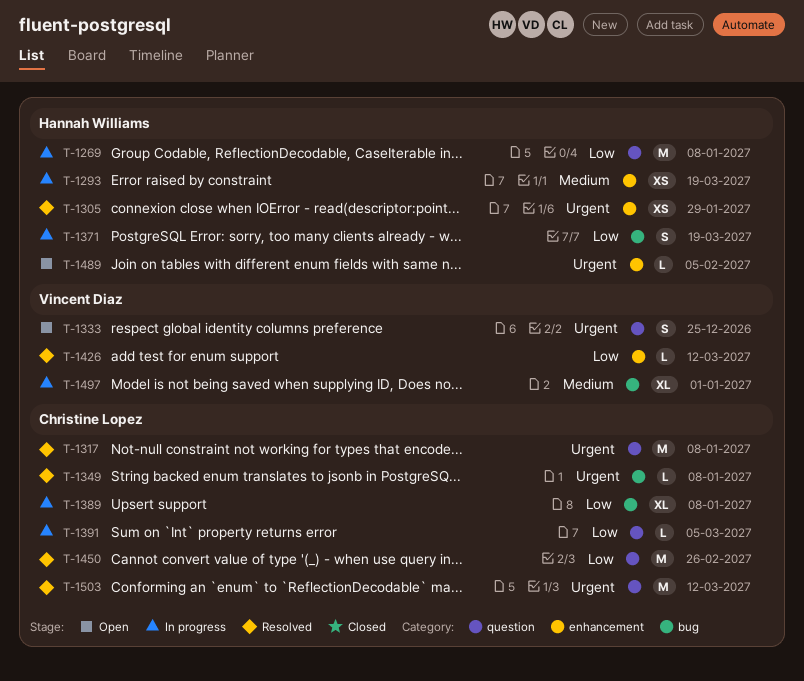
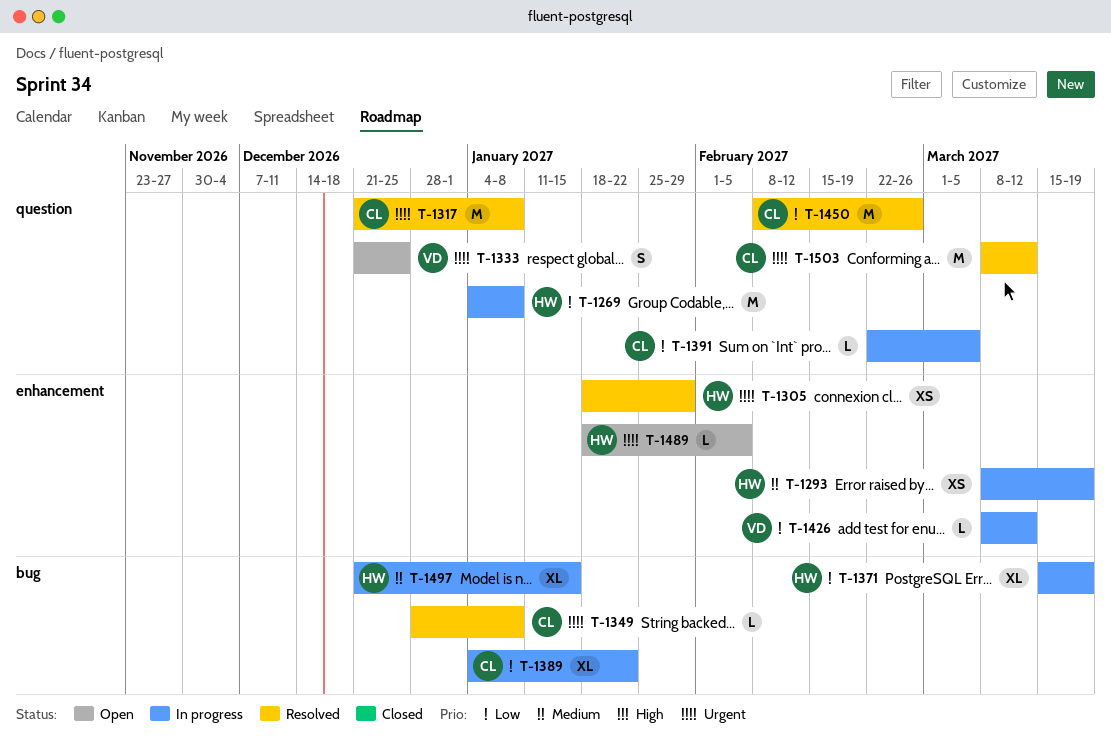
T-1371, estimate: S -> XL
T-1389, due: Jan 8 -> Jan 22
T-1426, status: Resolved -> In progress
T-1497, owner: Vincent Diaz -> Hannah Williams
T-1497, due: Jan 1 -> Jan 15

